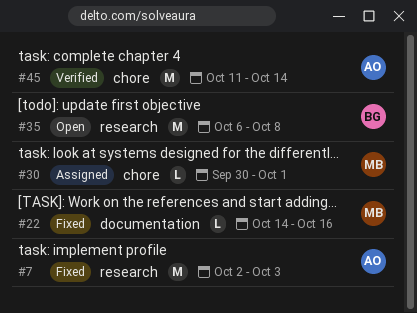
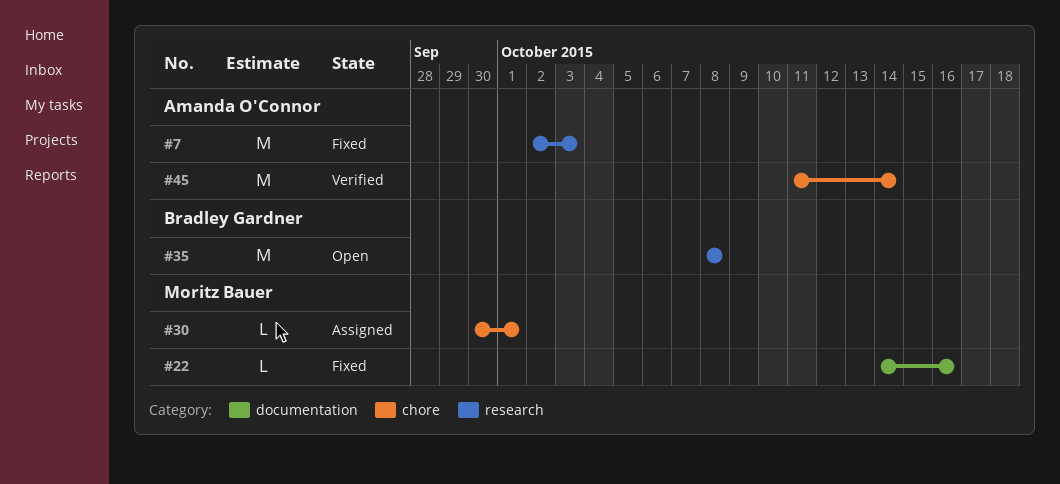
#35, start: Oct 6 -> Oct 8

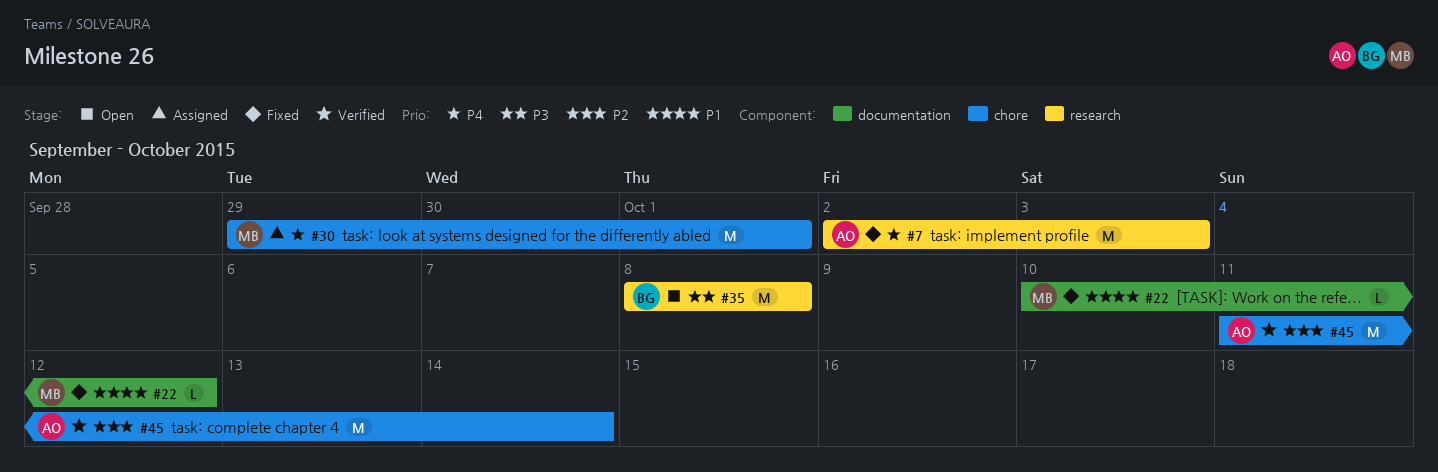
#22, start: Oct 14 -> Oct 10
#22, due: Oct 16 -> Oct 12
#30, estimate: L -> M
#30, start: Sep 30 -> Sep 29

